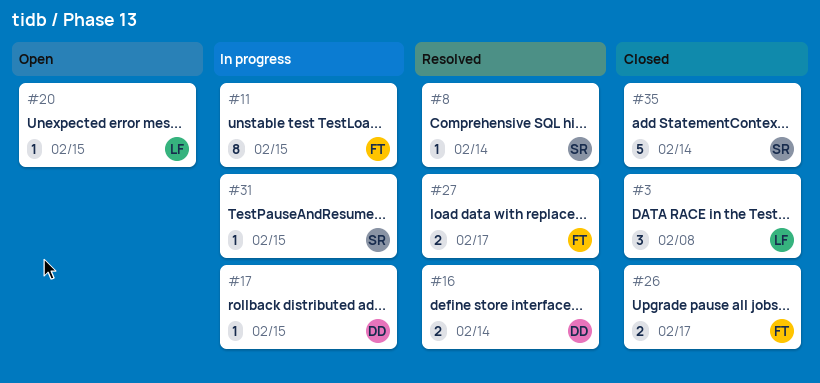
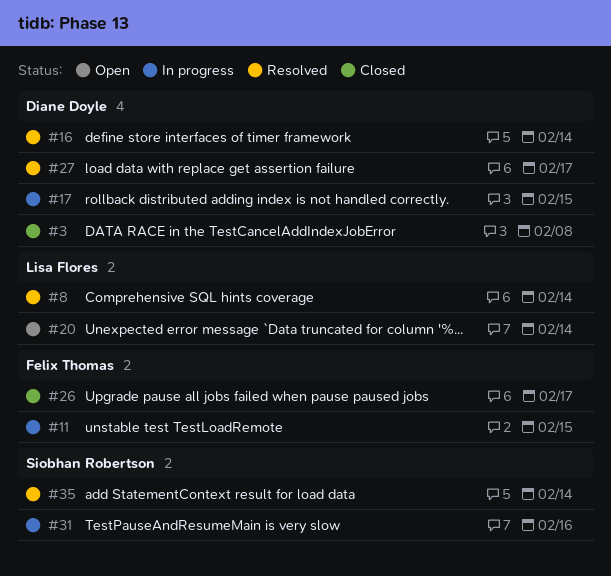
#3, owner: Lisa Flores -> Diane Doyle
#8, owner: Siobhan Robertson -> Lisa Flores
#20, due: Feb 15 -> Feb 14
#27, owner: Felix Thomas -> Diane Doyle
#31, due: Feb 15 -> Feb 16
#35, status: Closed -> Resolved

